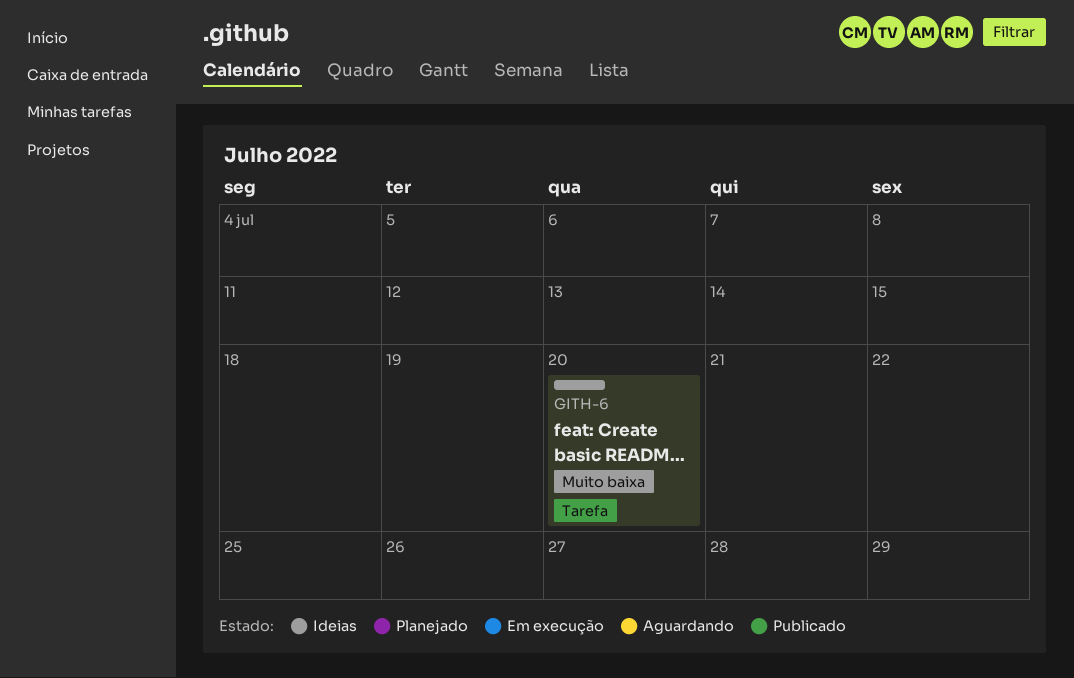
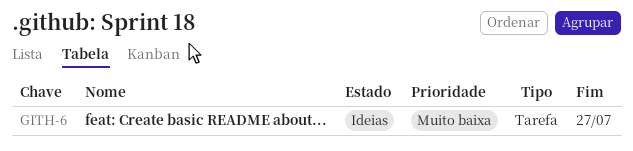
GITH-6, due: Jul 20 -> Jul 27

